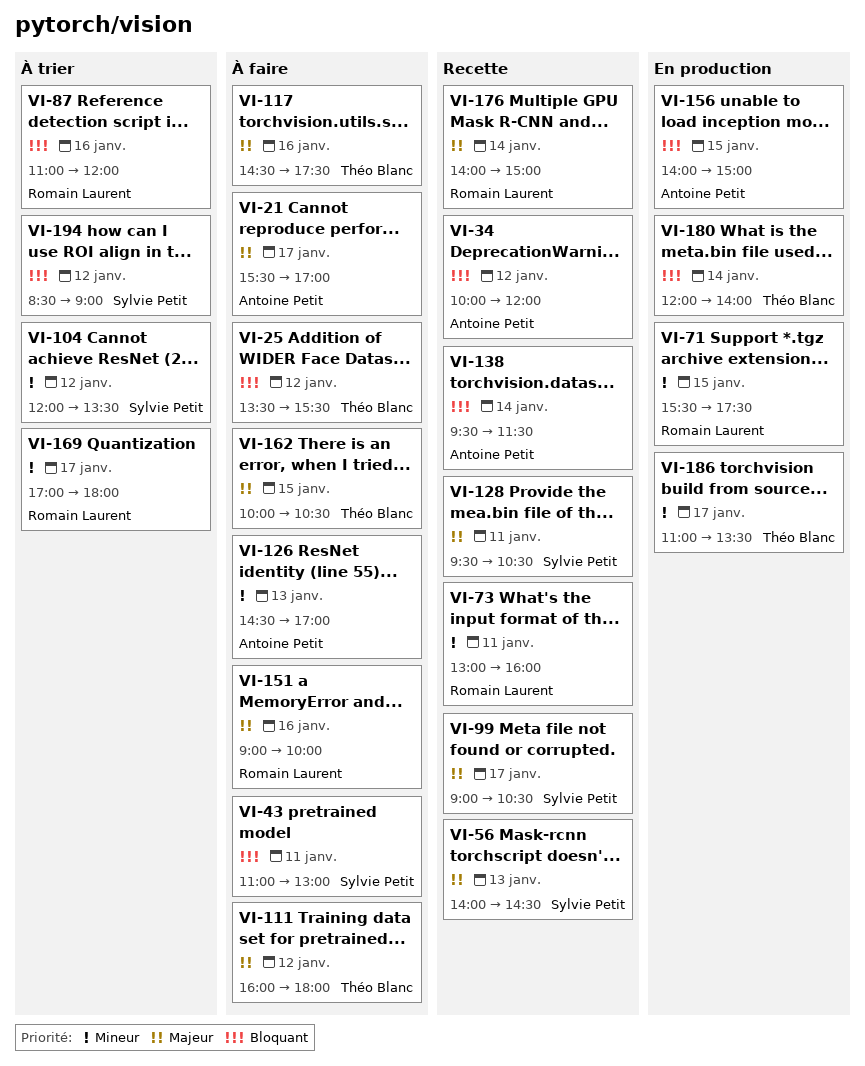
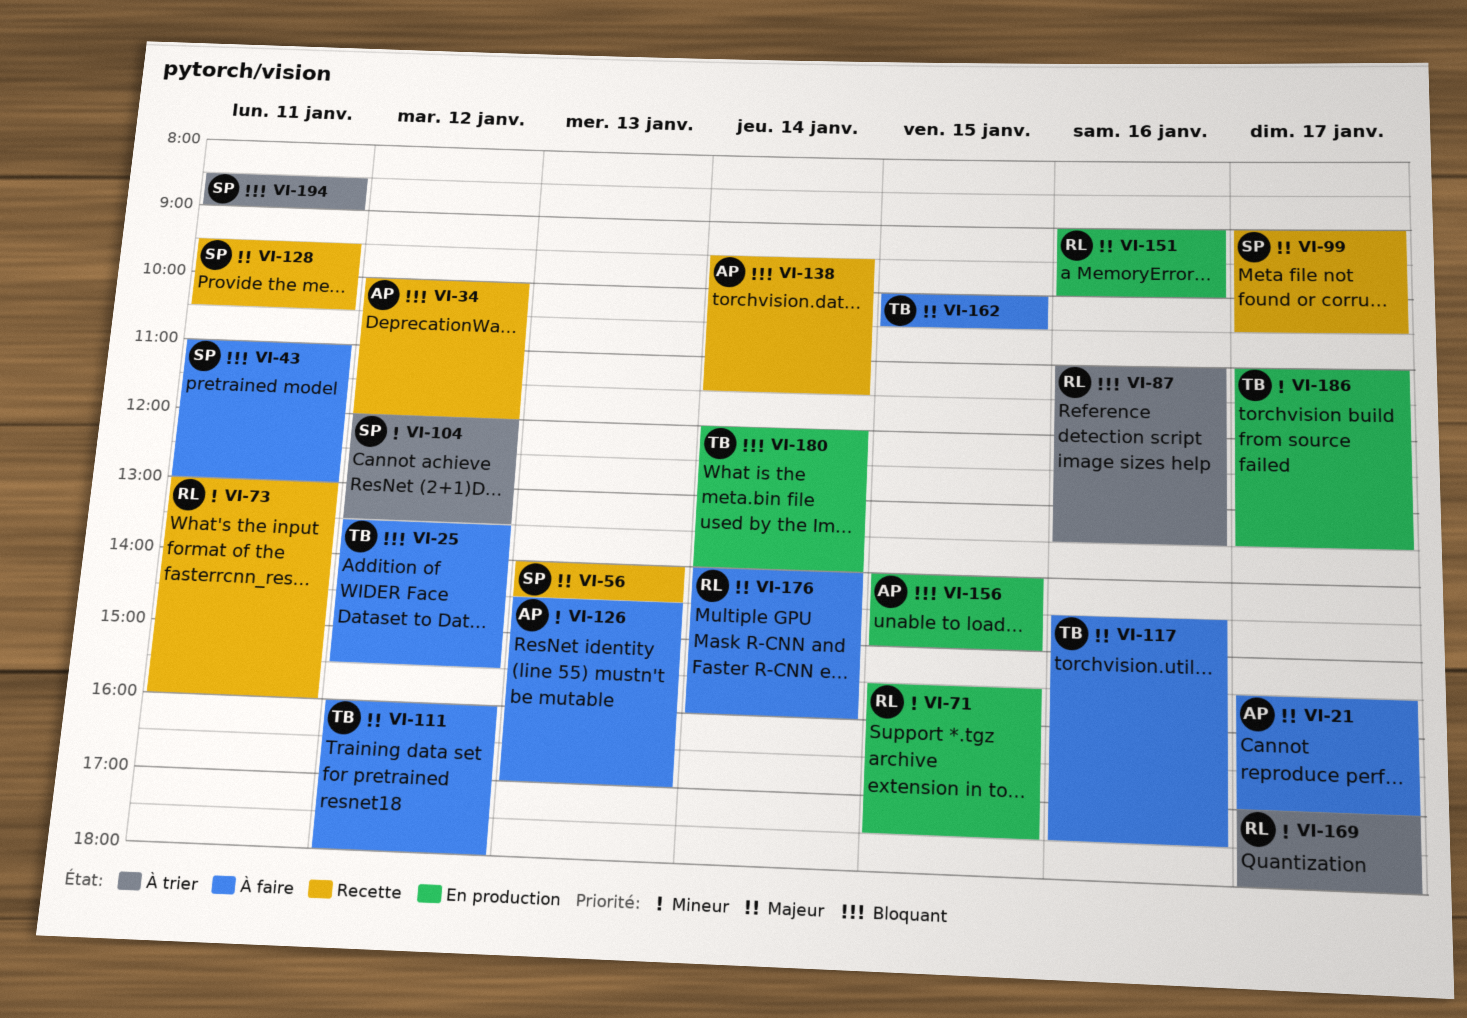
VI-87, ends: 12:00 -> 13:30
VI-151, status: À faire -> En production
VI-176, status: Recette -> À faire
VI-176, ends: 15:00 -> 16:00
VI-194, day: Jan 12 -> Jan 11

